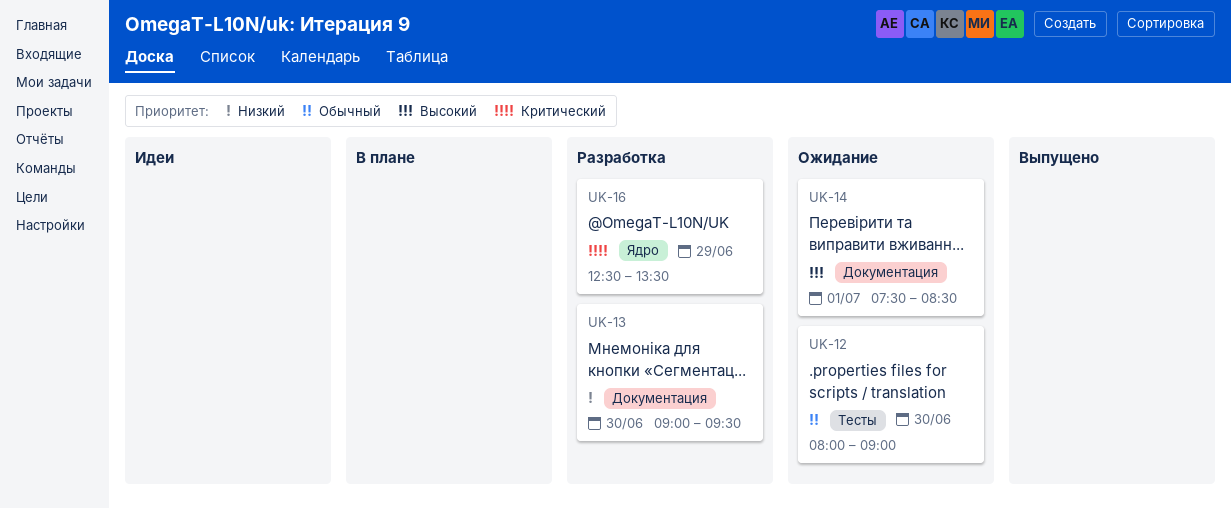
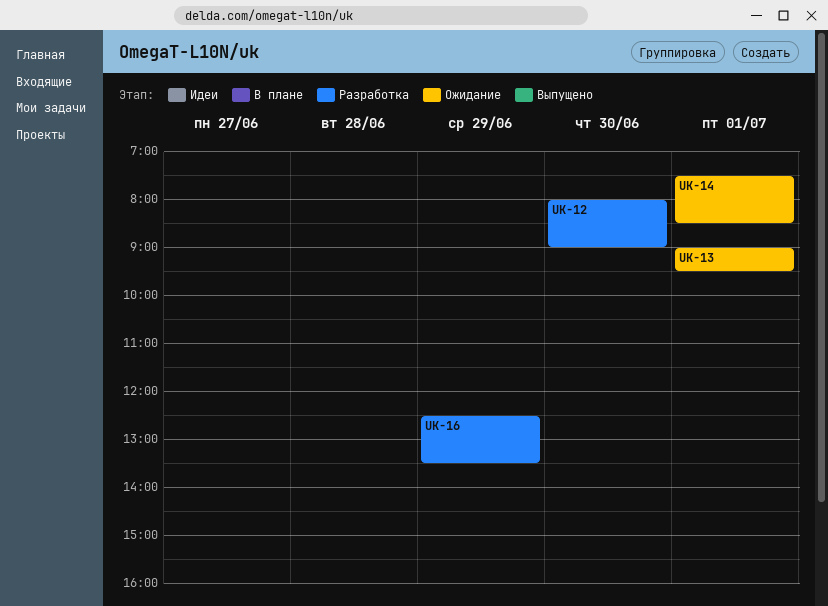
UK-12, status: Ожидание -> Разработка
UK-13, status: Разработка -> Ожидание
UK-13, day: Jun 30 -> Jul 1

